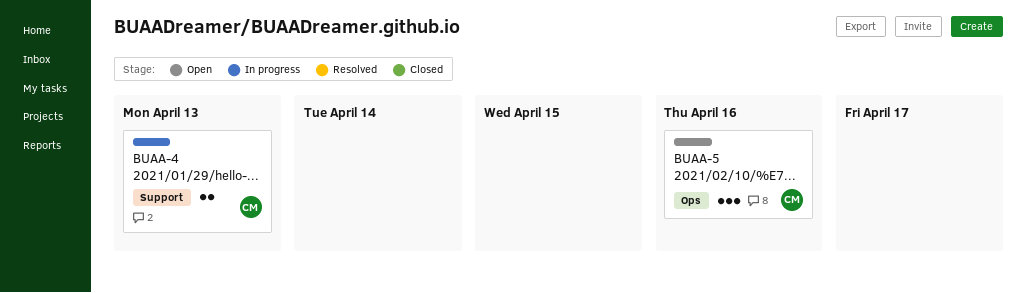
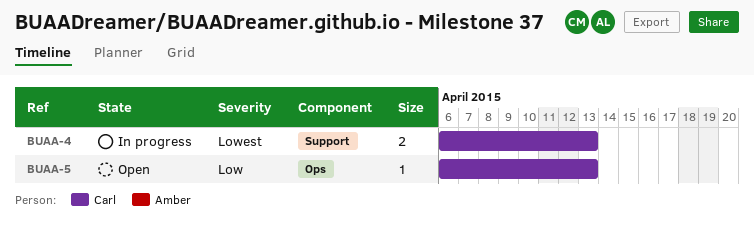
BUAA-5, estimate: 3 -> 1
BUAA-5, due: Apr 16 -> Apr 13

